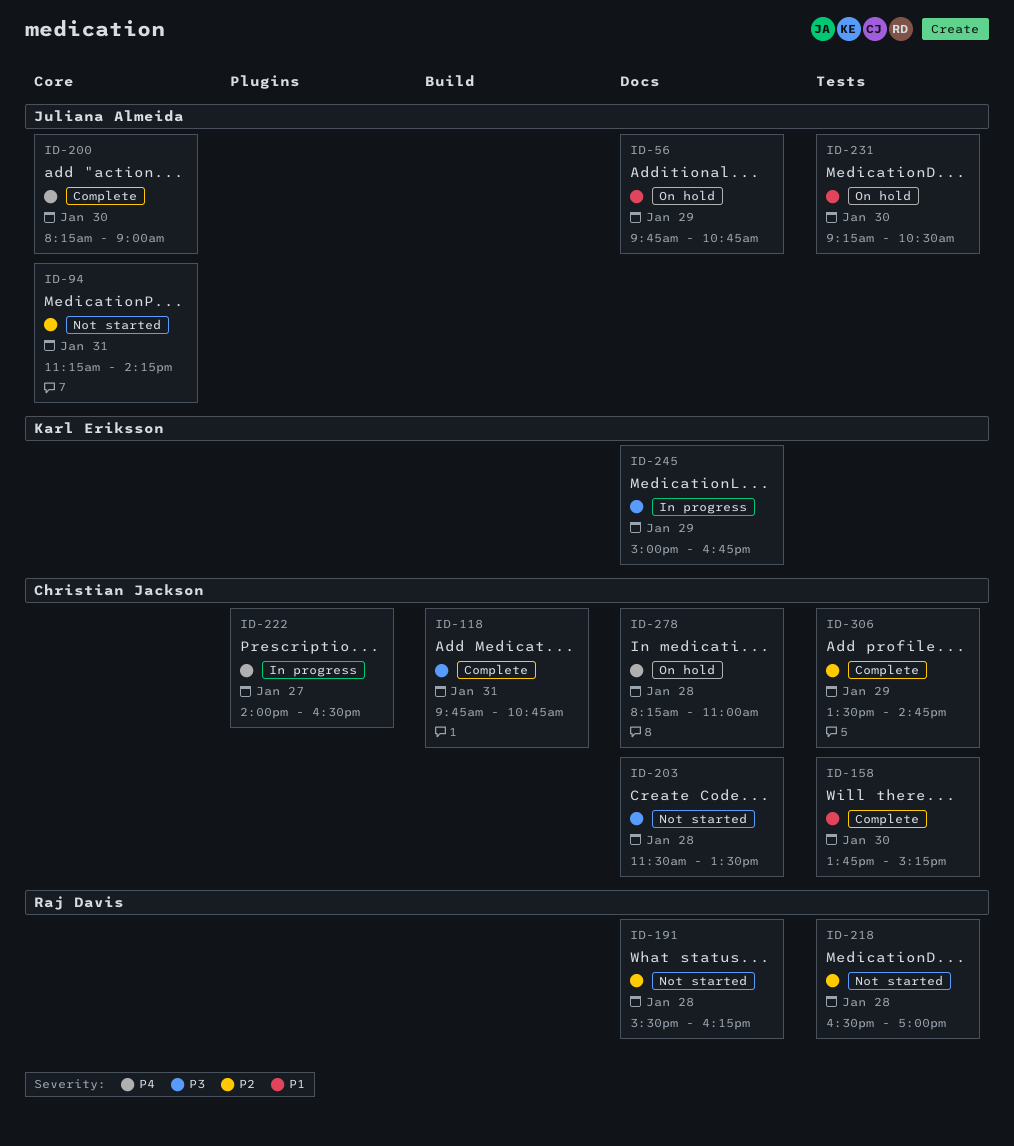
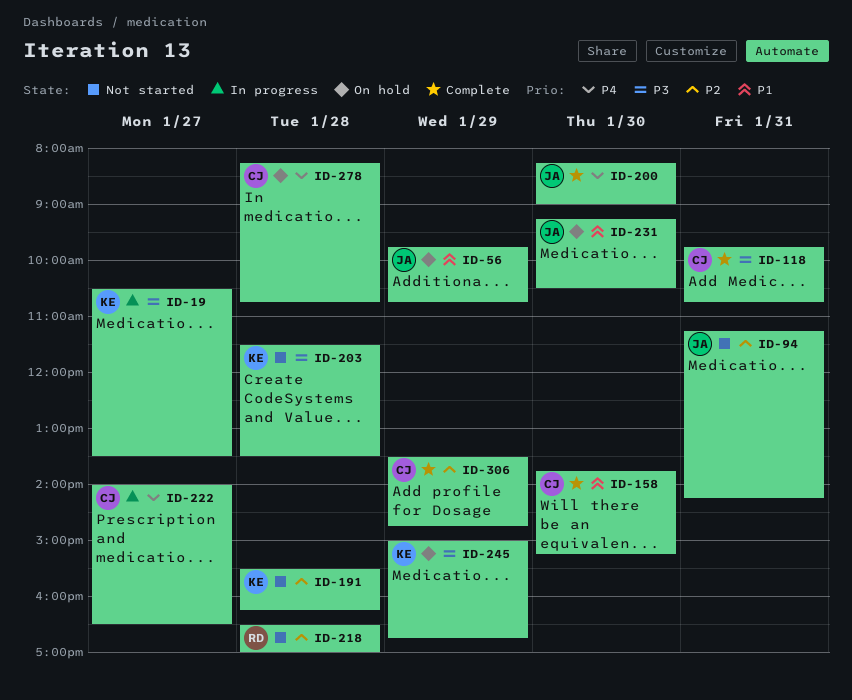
ID-19: none -> present
ID-191, owner: Raj Davis -> Karl Eriksson
ID-203, owner: Christian Jackson -> Karl Eriksson
ID-245, status: In progress -> On hold
ID-278, ends: 11:00 -> 10:45

